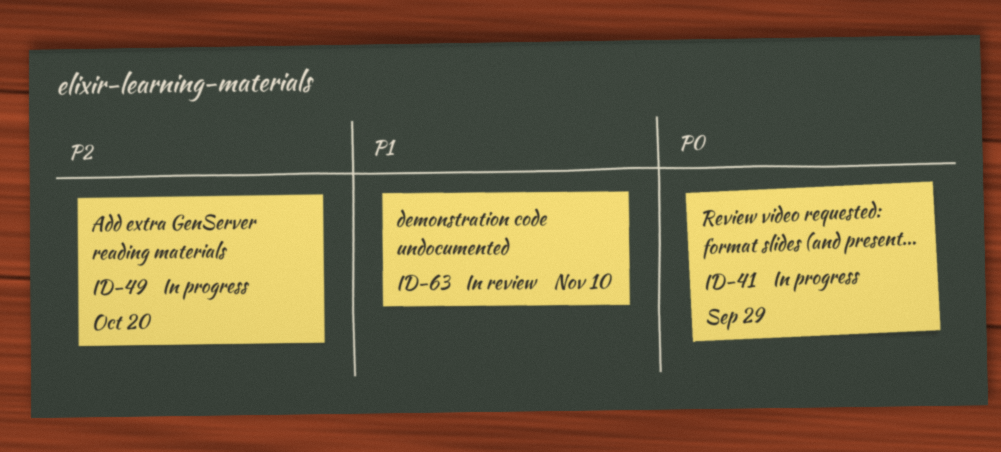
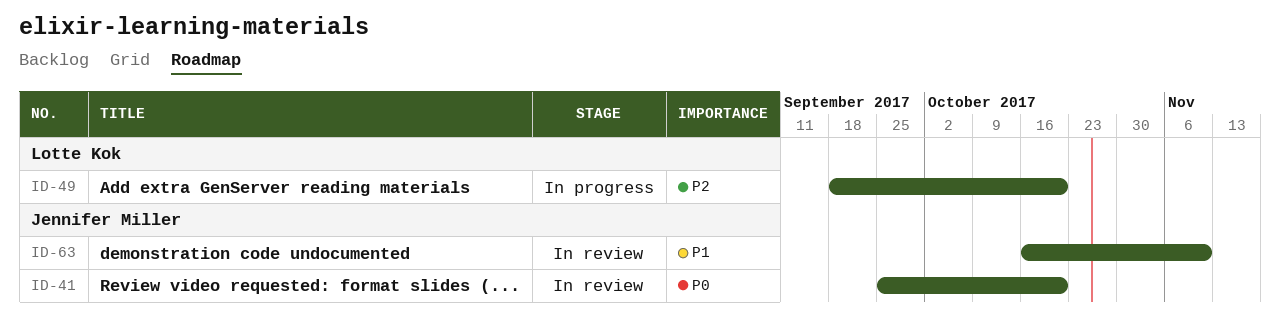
ID-41, status: In progress -> In review
ID-41, due: Sep 29 -> Oct 20

